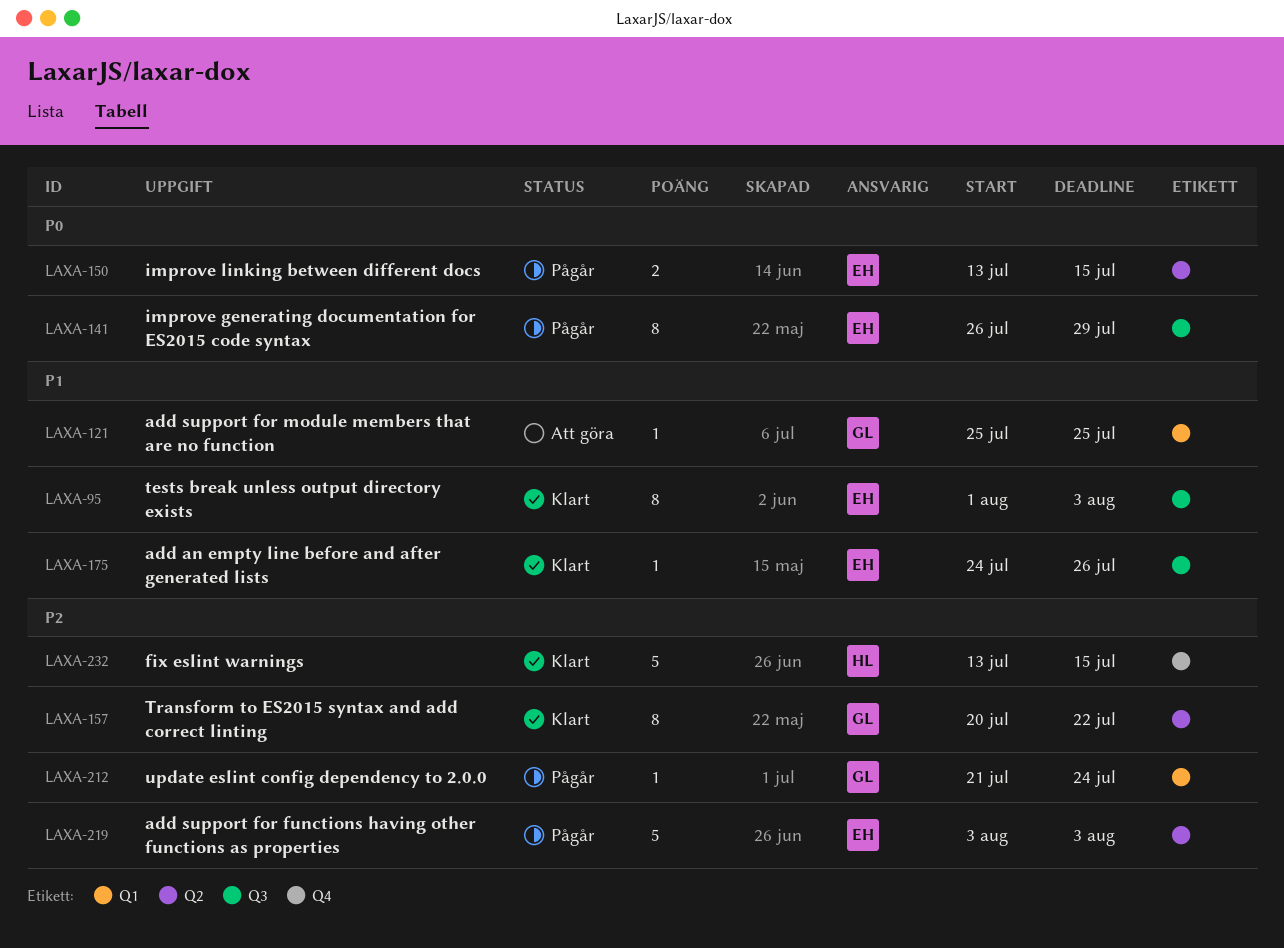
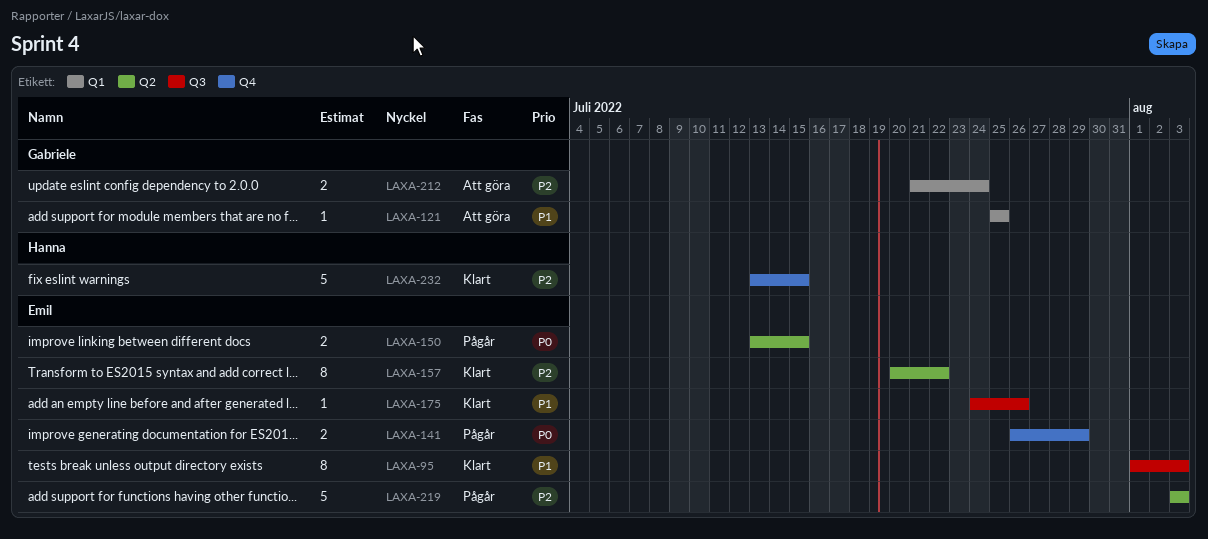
LAXA-141, label: Q3 -> Q4
LAXA-141, estimate: 8 -> 2
LAXA-157, owner: Gabriele -> Emil
LAXA-212, status: Pågår -> Att göra
LAXA-212, estimate: 1 -> 2

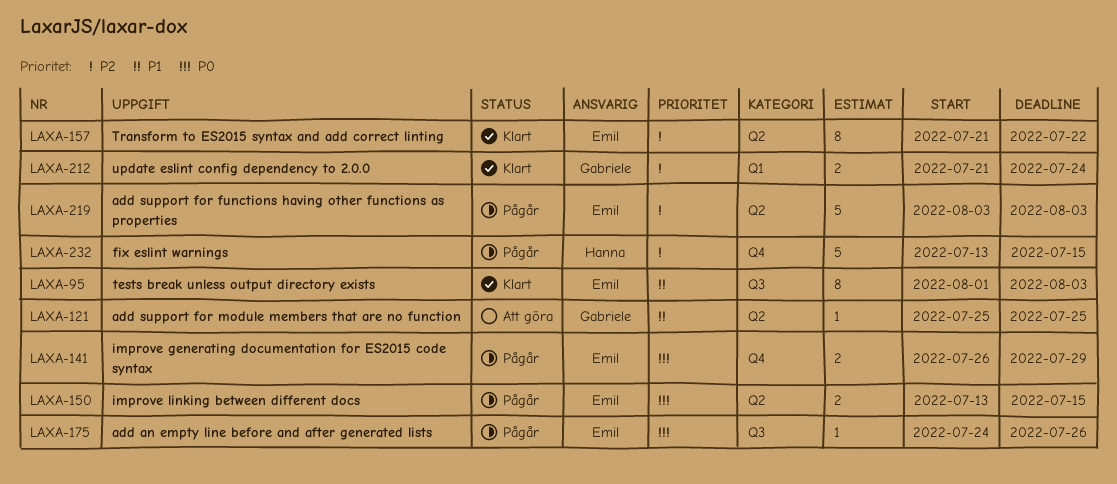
LAXA-121, label: Q1 -> Q2
LAXA-157, start: Jul 20 -> Jul 21
LAXA-175, status: Klart -> Pågår
LAXA-175, priority: P1 -> P0
LAXA-212, status: Att göra -> Klart
LAXA-232, status: Klart -> Pågår

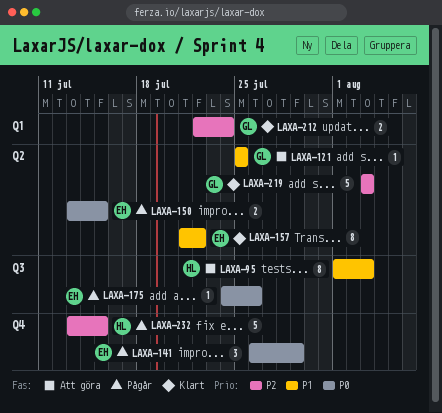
LAXA-95, status: Klart -> Att göra
LAXA-95, owner: Emil -> Hanna
LAXA-141, estimate: 2 -> 3
LAXA-157, priority: P2 -> P1
LAXA-212, start: Jul 21 -> Jul 22
LAXA-219, status: Pågår -> Klart
LAXA-219, owner: Emil -> Gabriele

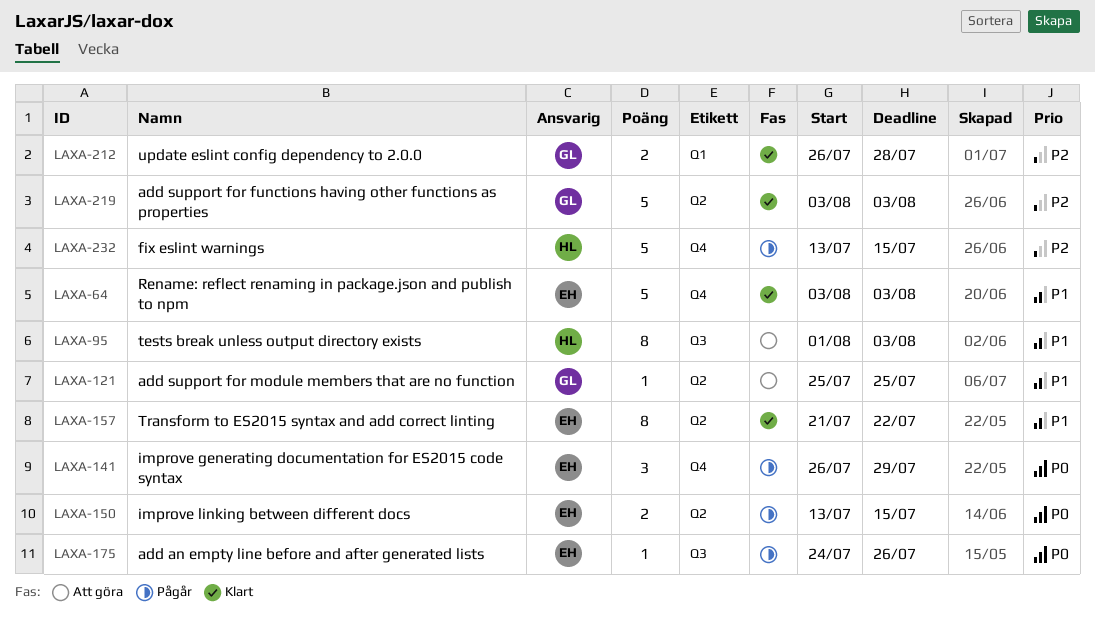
LAXA-64: none -> present
LAXA-212, start: Jul 22 -> Jul 26
LAXA-212, due: Jul 24 -> Jul 28

